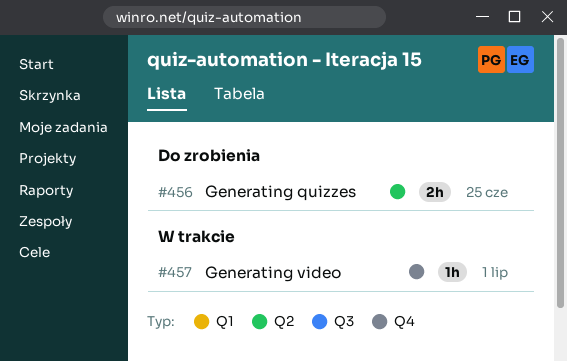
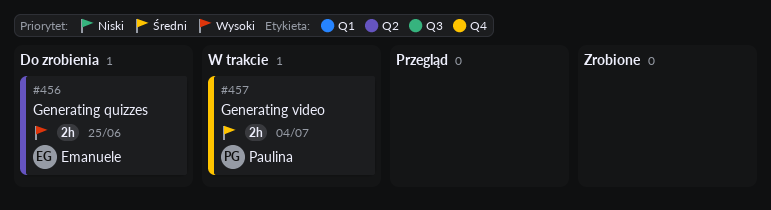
#457, estimate: 1h -> 2h
#457, due: Jul 1 -> Jul 4

